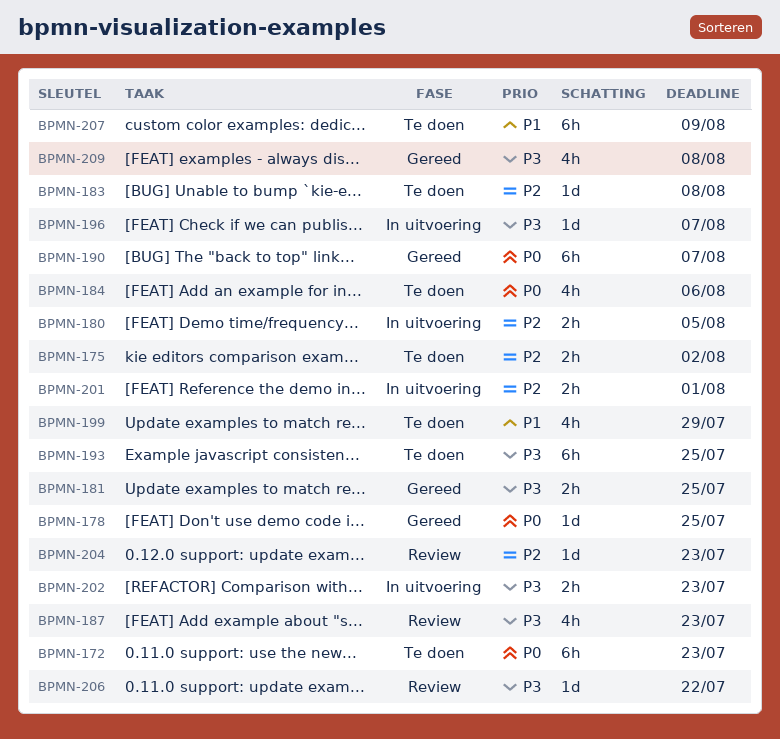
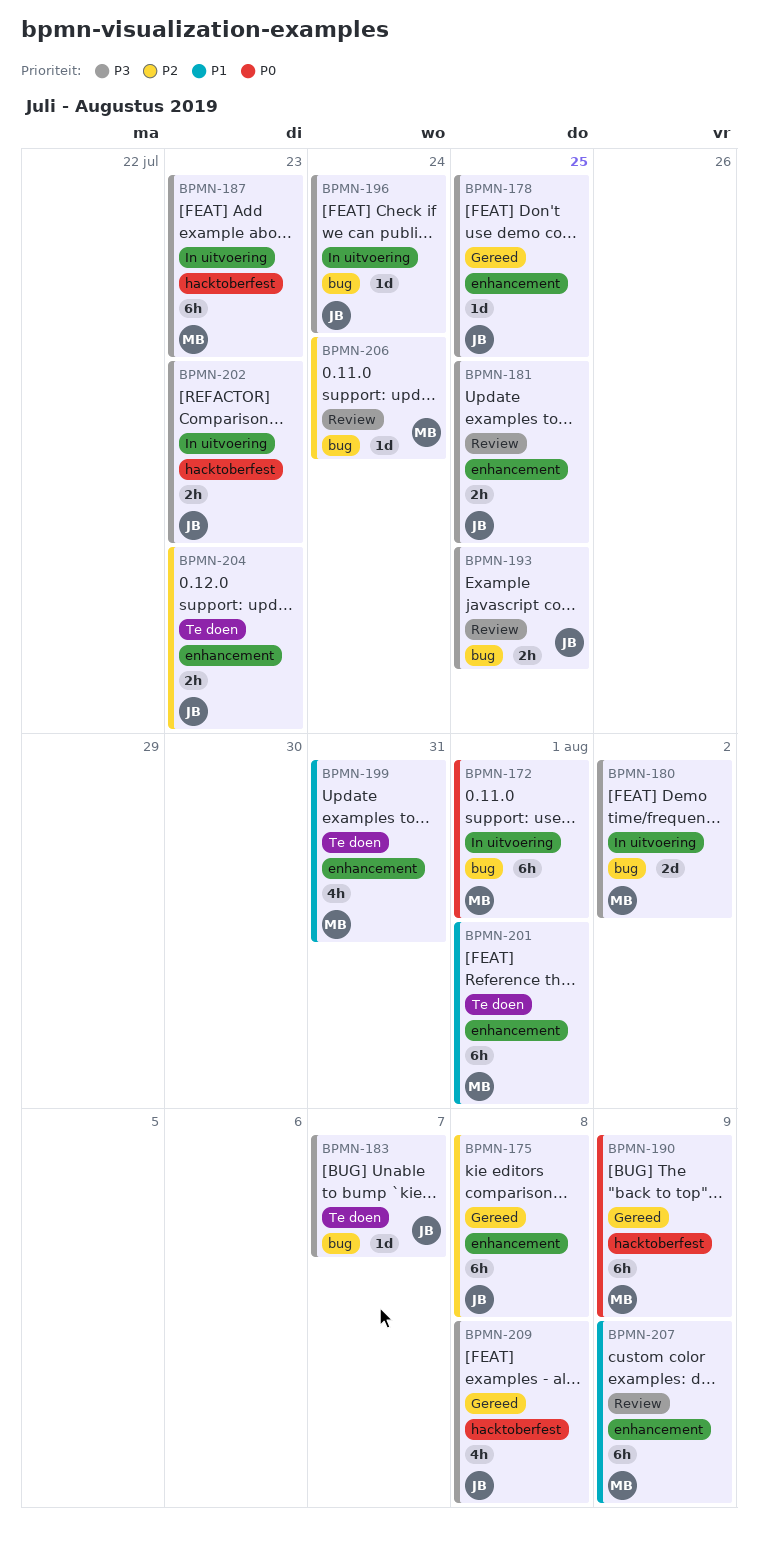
BPMN-172, status: Te doen -> In uitvoering
BPMN-172, due: Jul 23 -> Aug 1
BPMN-175, status: Te doen -> Gereed
BPMN-175, estimate: 2h -> 6h
BPMN-175, due: Aug 2 -> Aug 8
BPMN-178, priority: P0 -> P3
BPMN-180, priority: P2 -> P3
BPMN-180, estimate: 2h -> 2d
BPMN-180, due: Aug 5 -> Aug 2
BPMN-181, status: Gereed -> Review
BPMN-183, priority: P2 -> P3
BPMN-183, due: Aug 8 -> Aug 7
BPMN-184: present -> none
BPMN-187, status: Review -> In uitvoering
BPMN-187, estimate: 4h -> 6h
BPMN-190, due: Aug 7 -> Aug 9
BPMN-193, status: Te doen -> Review
BPMN-193, estimate: 6h -> 2h
BPMN-196, due: Aug 7 -> Jul 24
BPMN-199, due: Jul 29 -> Jul 31
BPMN-201, status: In uitvoering -> Te doen
BPMN-201, priority: P2 -> P1
BPMN-201, estimate: 2h -> 6h
BPMN-204, status: Review -> Te doen
BPMN-204, estimate: 1d -> 2h
BPMN-206, priority: P3 -> P2
BPMN-206, due: Jul 22 -> Jul 24
BPMN-207, status: Te doen -> Review

